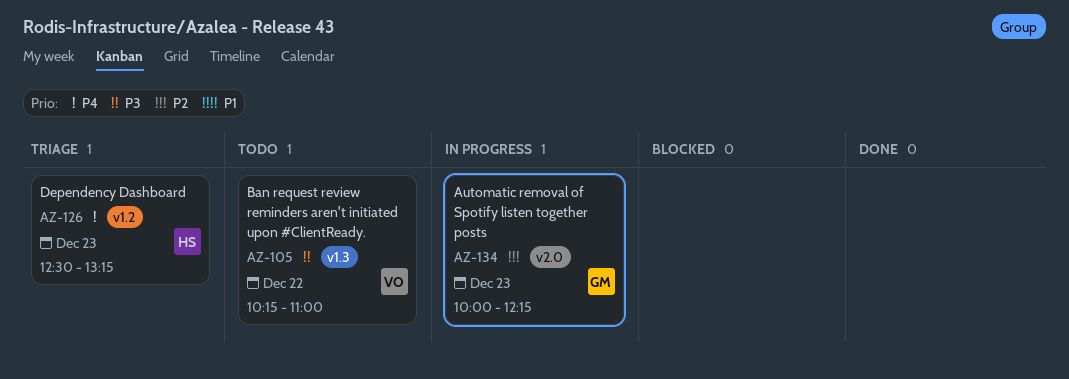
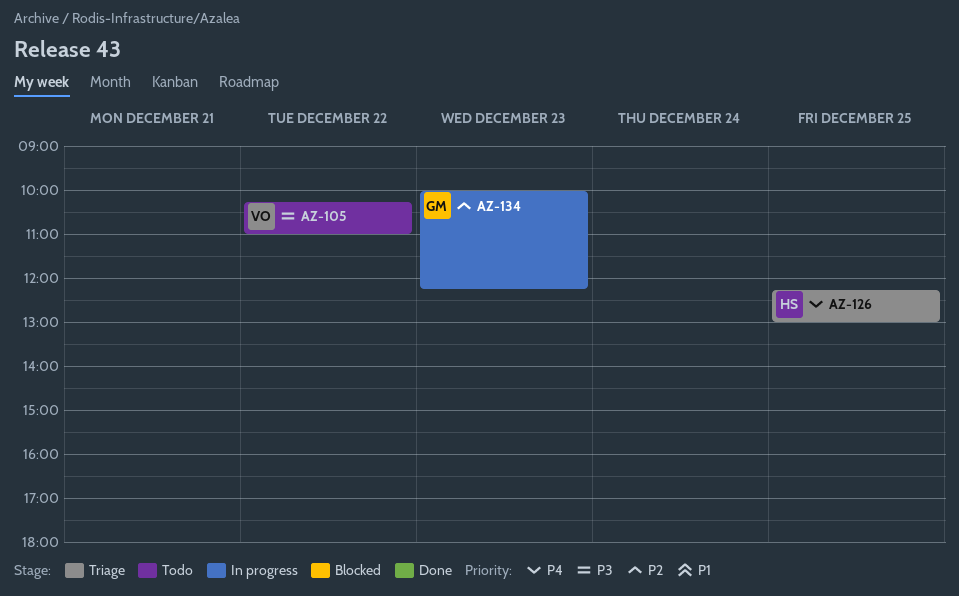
AZ-126, day: Dec 23 -> Dec 25
AZ-126, begins: 12:30 -> 12:15
AZ-126, ends: 13:15 -> 13:00

